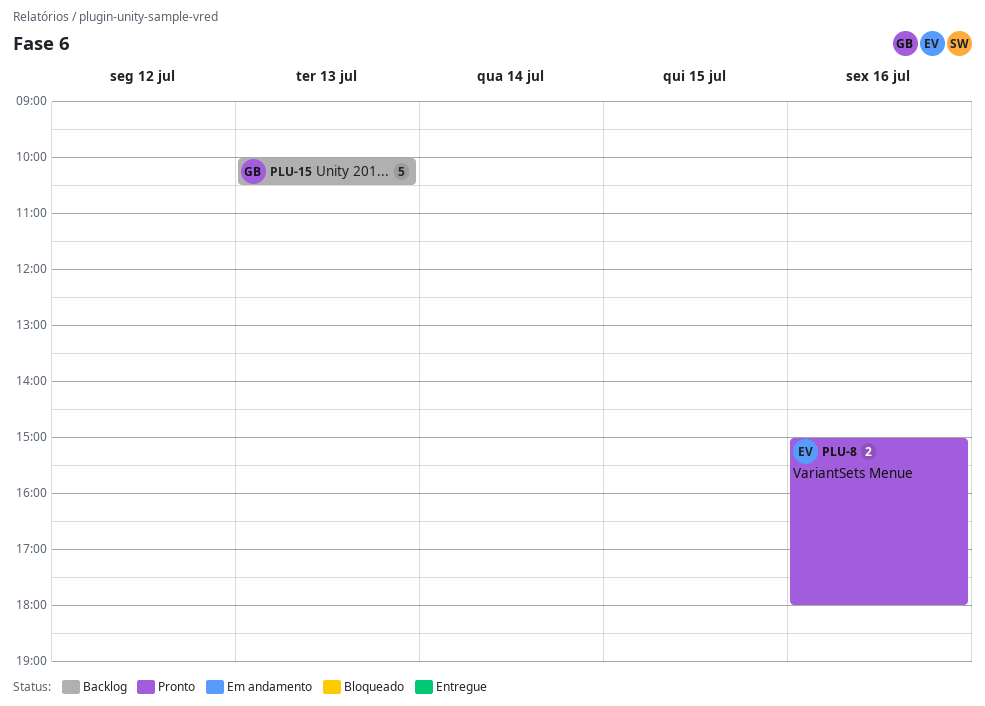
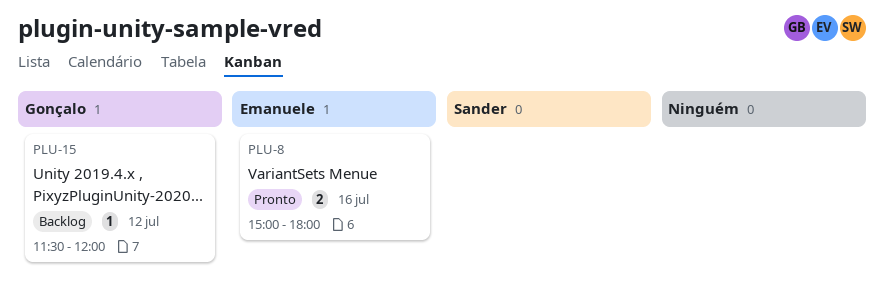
PLU-15, estimate: 5 -> 1
PLU-15, day: Jul 13 -> Jul 12
PLU-15, begins: 10:00 -> 11:30
PLU-15, ends: 10:30 -> 12:00

